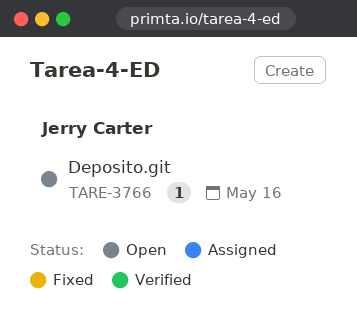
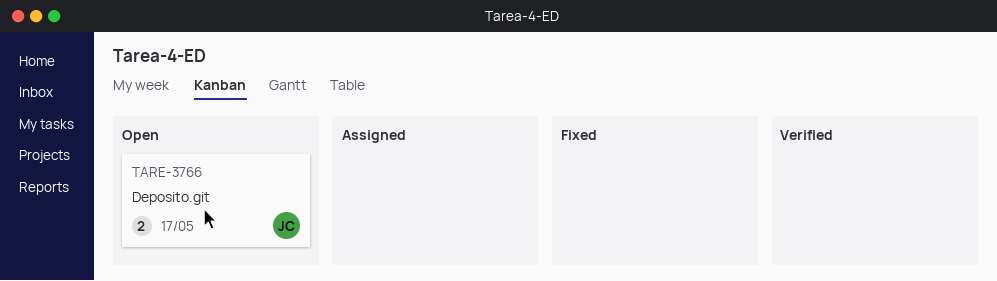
TARE-3766, estimate: 1 -> 2
TARE-3766, due: May 16 -> May 17

